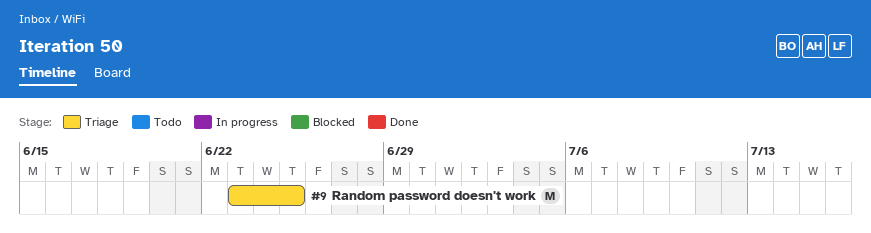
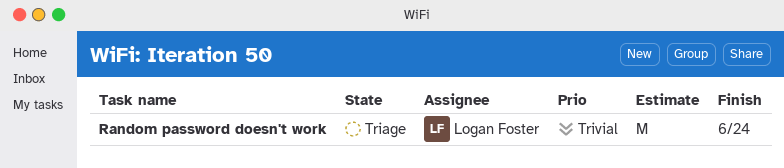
Random password doesn't work, due: Jun 25 -> Jun 24

